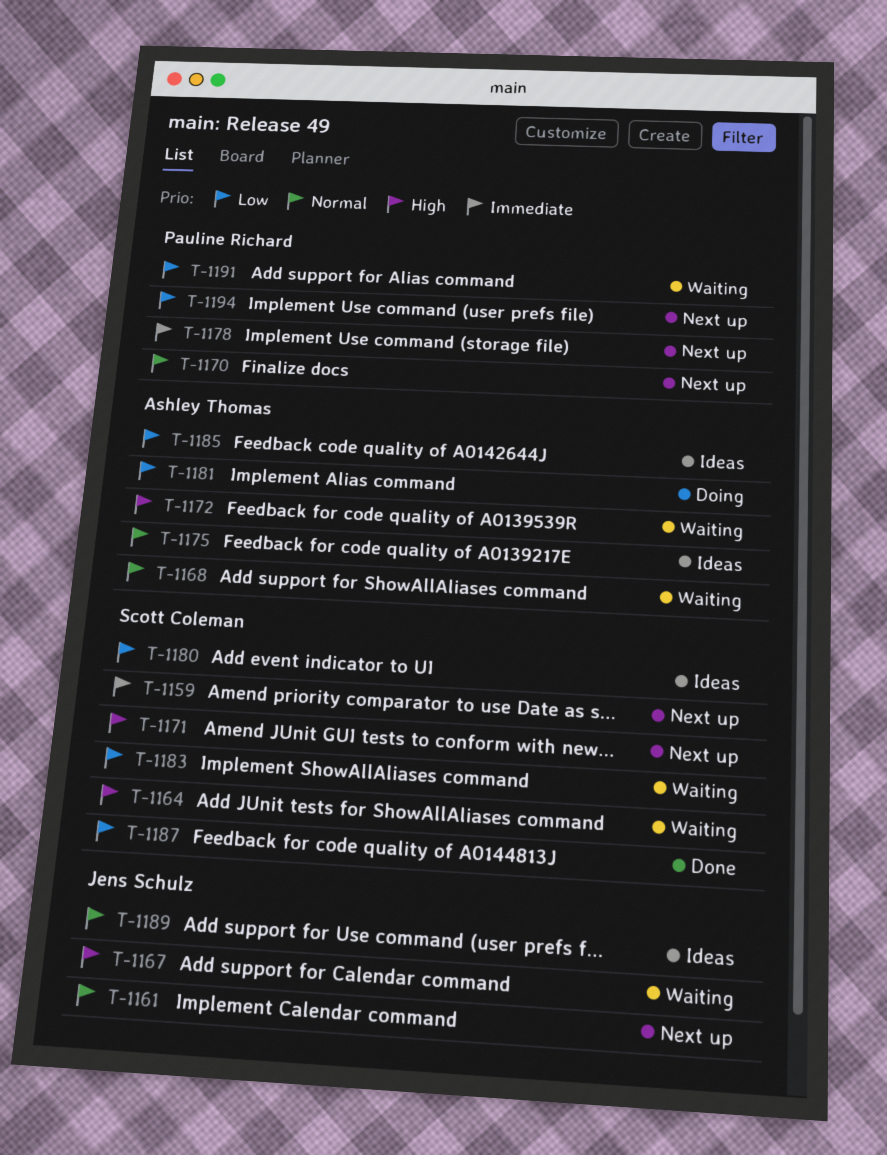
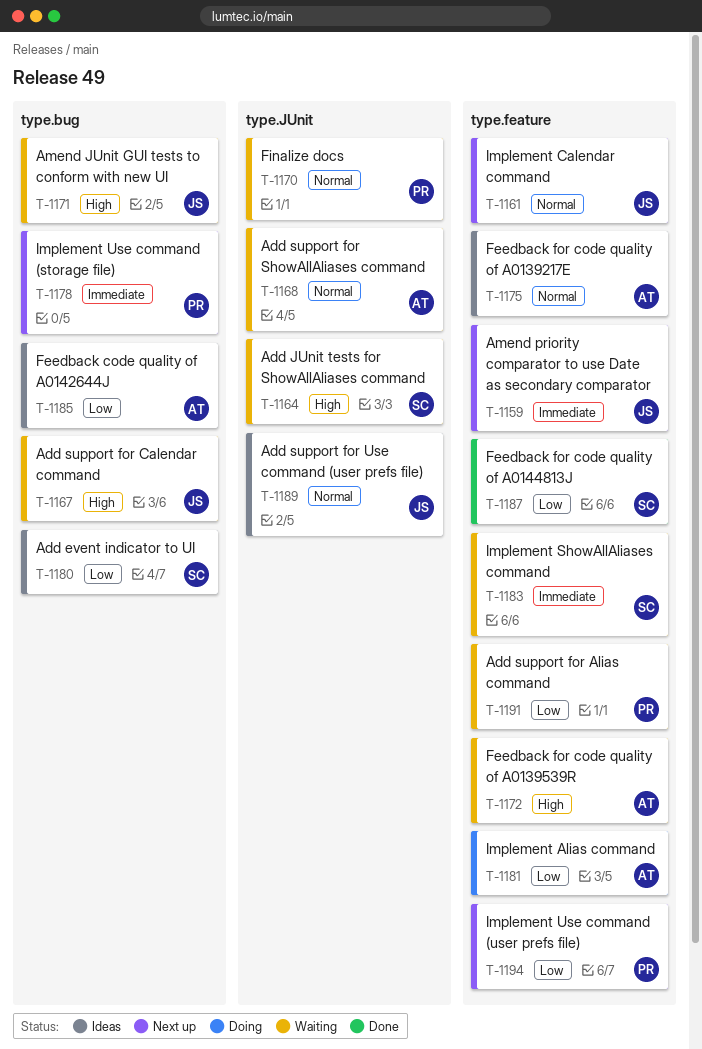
T-1159, owner: Scott Coleman -> Jens Schulz
T-1170, status: Next up -> Waiting
T-1171, status: Next up -> Waiting
T-1171, owner: Scott Coleman -> Jens Schulz
T-1183, priority: Low -> Immediate

